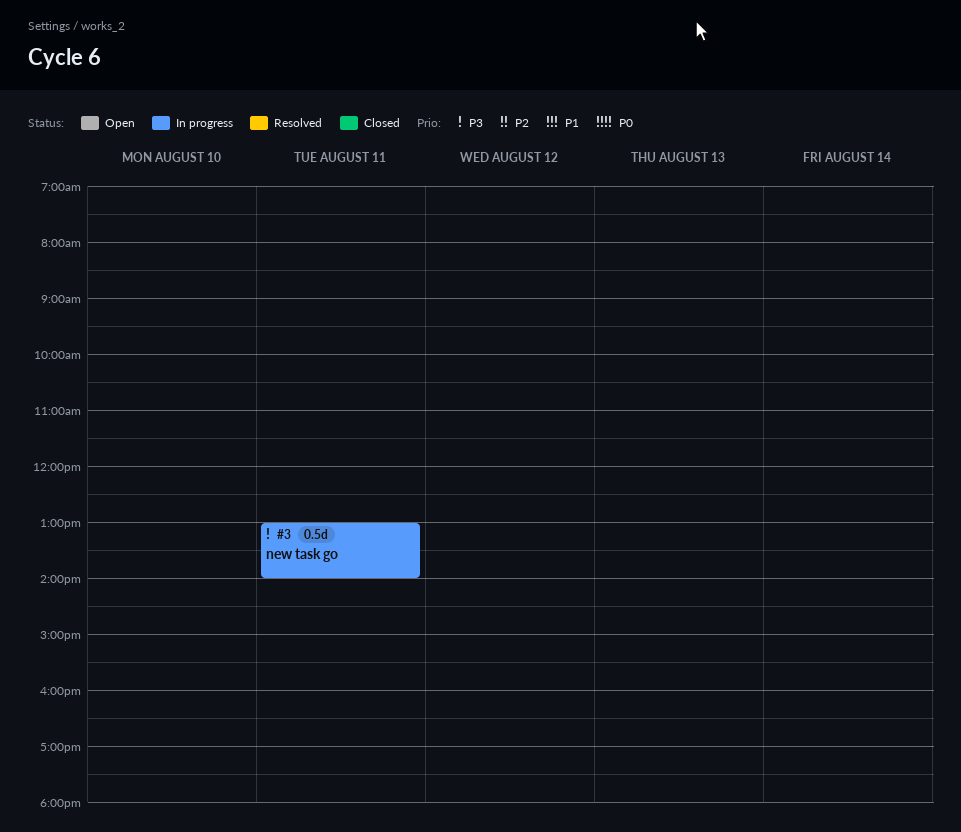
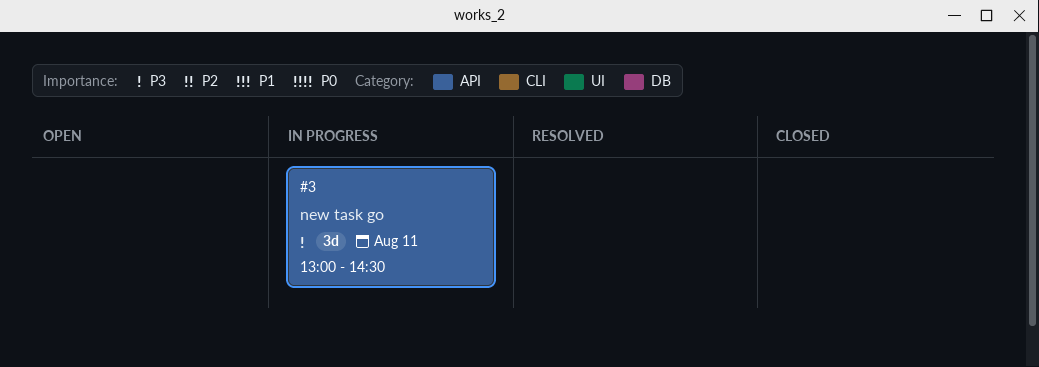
#3, estimate: 0.5d -> 3d
#3, ends: 14:00 -> 14:30

